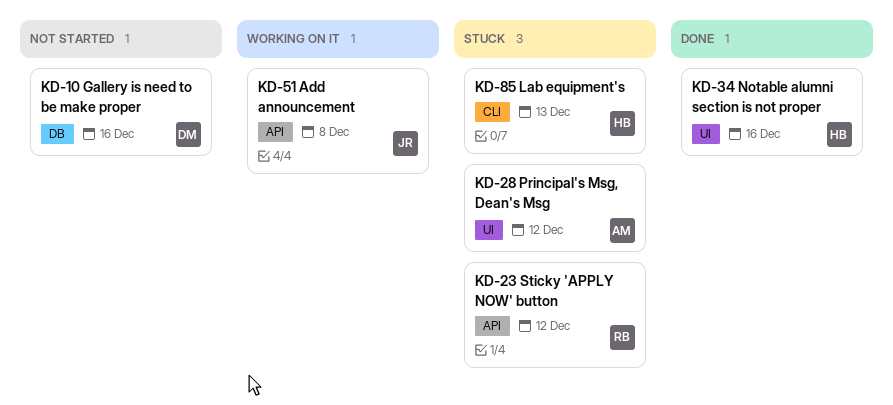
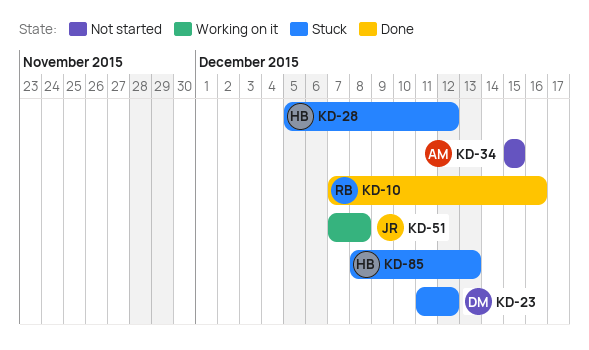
KD-10, status: Not started -> Done
KD-10, owner: DM -> RB
KD-23, owner: RB -> DM
KD-28, owner: AM -> HB
KD-34, status: Done -> Not started
KD-34, owner: HB -> AM
KD-34, due: Dec 16 -> Dec 15

